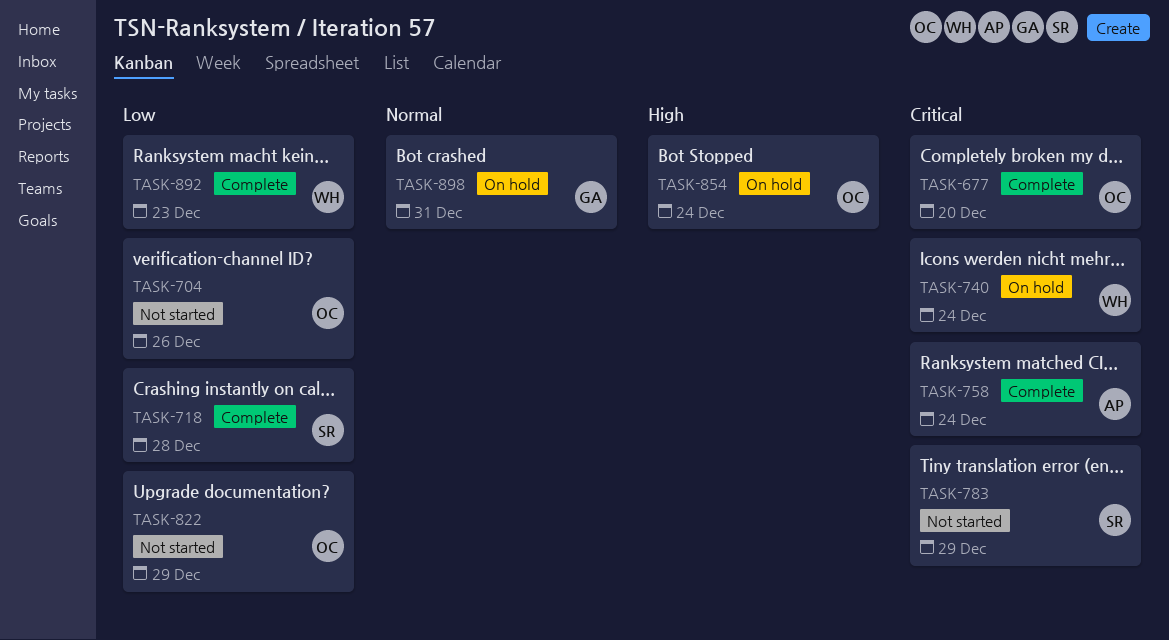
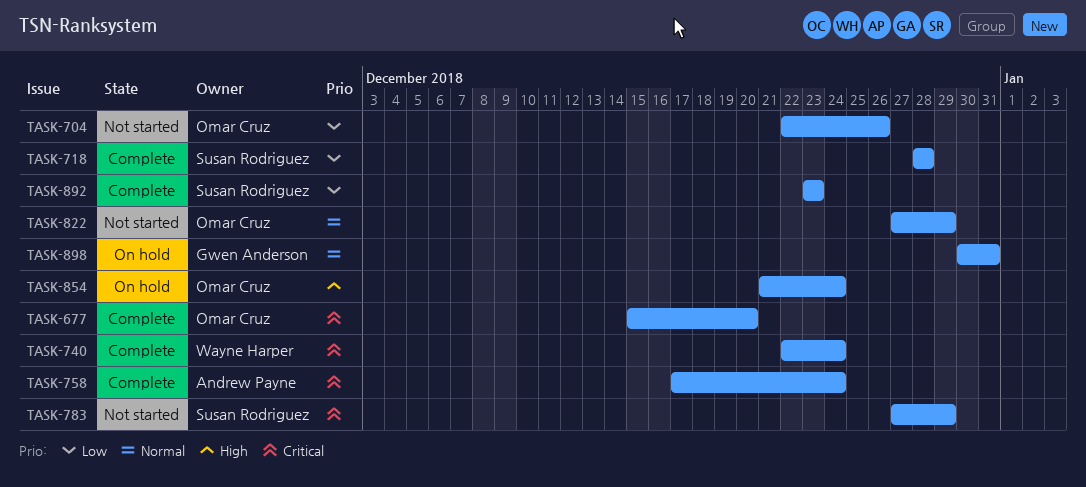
TASK-740, status: On hold -> Complete
TASK-822, priority: Low -> Normal
TASK-892, owner: Wayne Harper -> Susan Rodriguez

